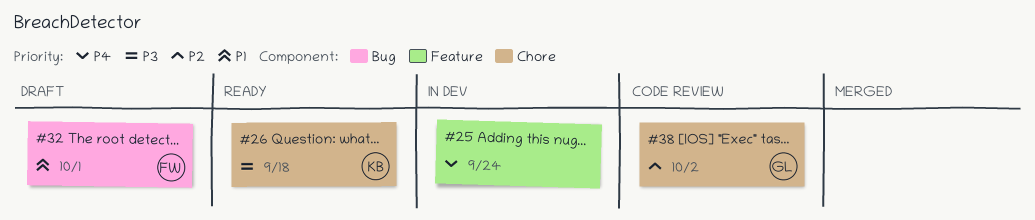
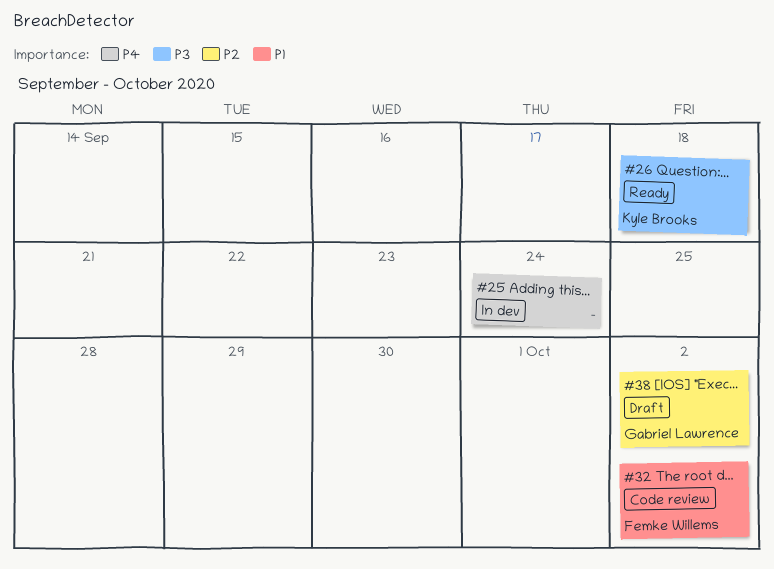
#32, status: Draft -> Code review
#32, due: Oct 1 -> Oct 2
#38, status: Code review -> Draft

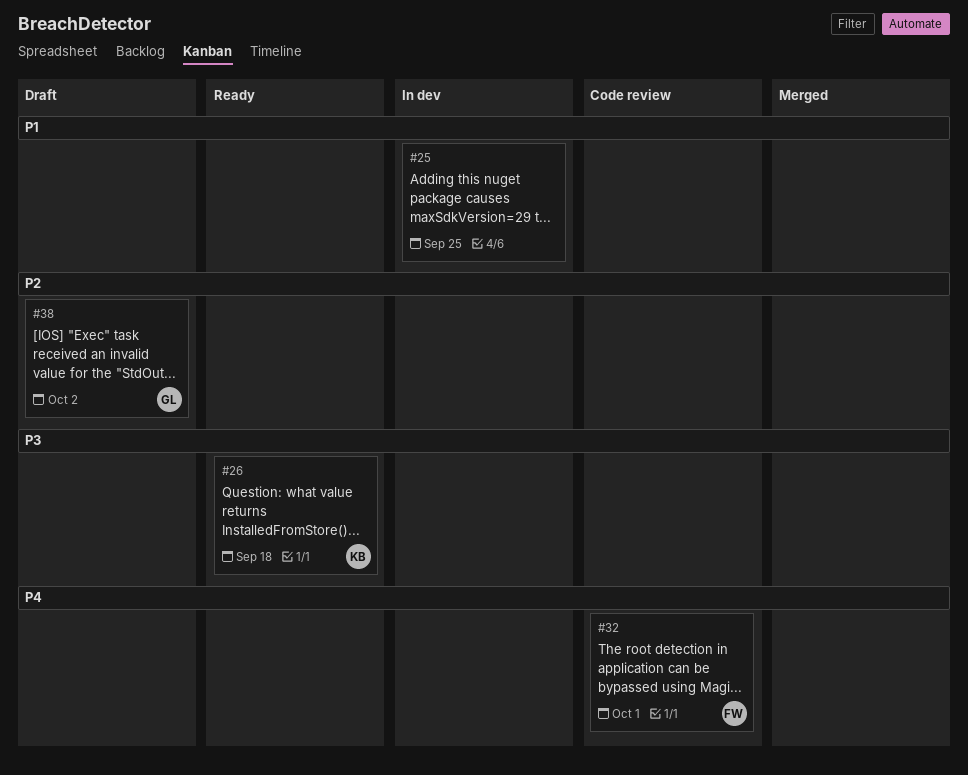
#25, priority: P4 -> P1
#25, due: Sep 24 -> Sep 25
#32, priority: P1 -> P4
#32, due: Oct 2 -> Oct 1

